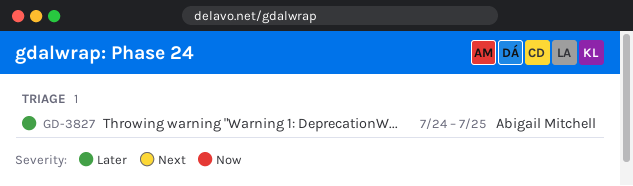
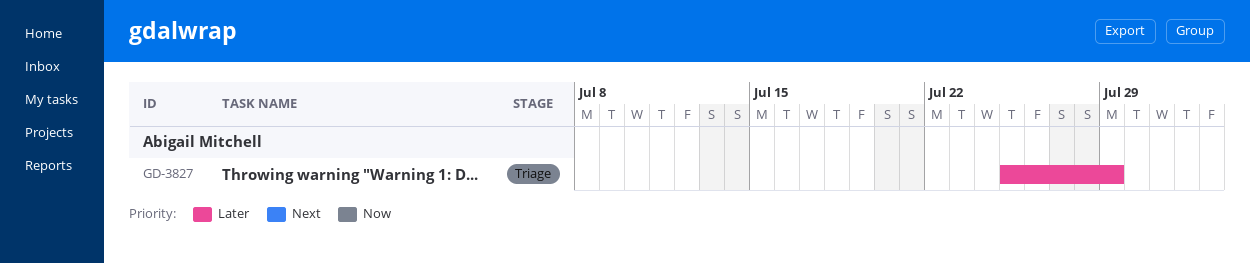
GD-3827, start: Jul 24 -> Jul 25
GD-3827, due: Jul 25 -> Jul 29

